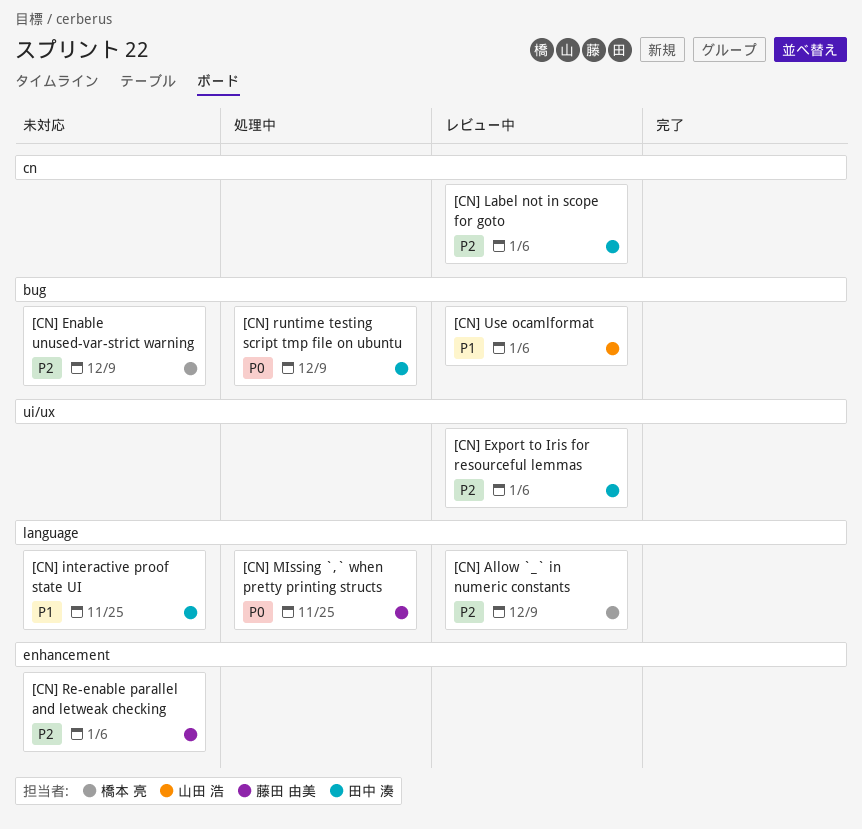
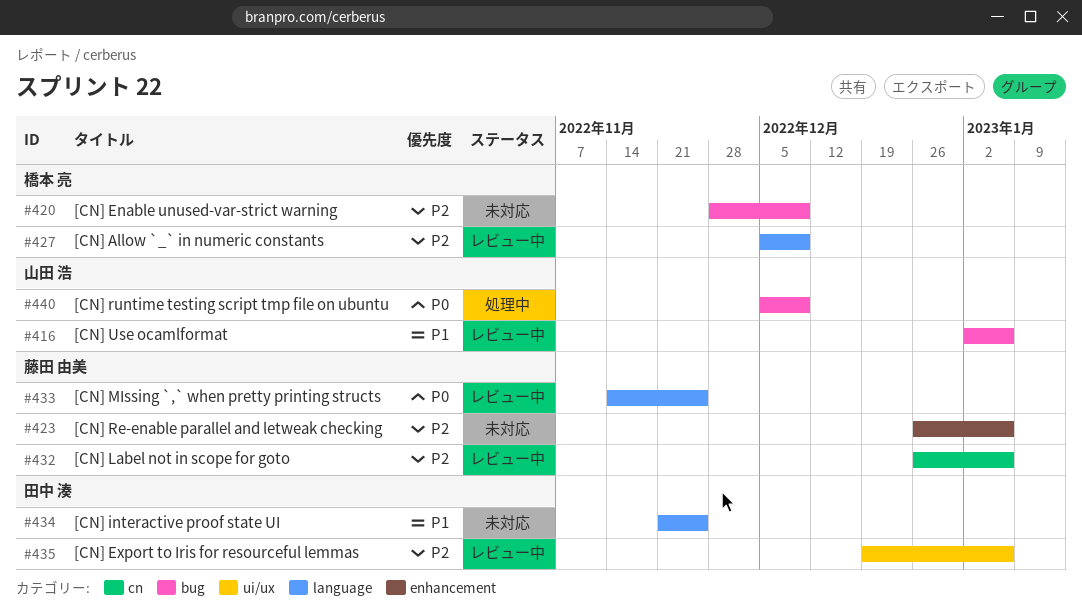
[CN] Label not in scope for goto, owner: 田中 湊 -> 藤田 由美
[CN] MIssing `,` when pretty printing structs, status: 処理中 -> レビュー中
[CN] runtime testing script tmp file on ubuntu, owner: 田中 湊 -> 山田 浩

